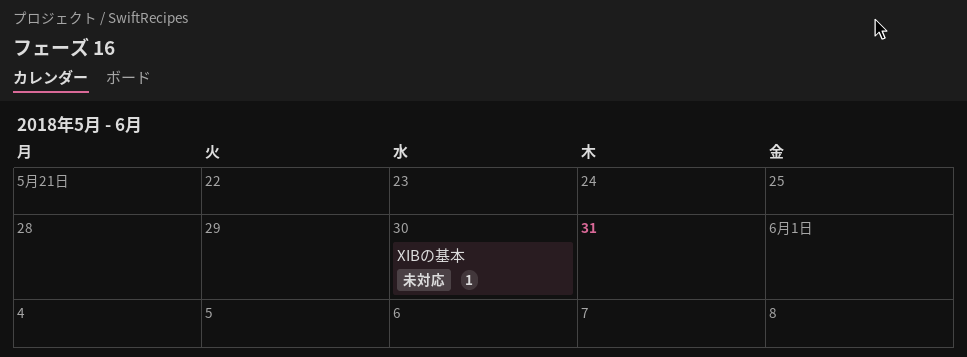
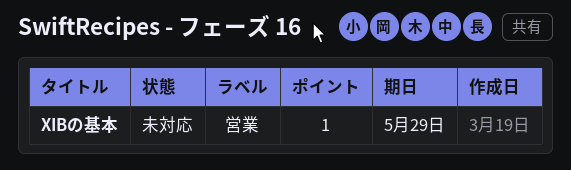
XIBの基本, due: May 30 -> May 29

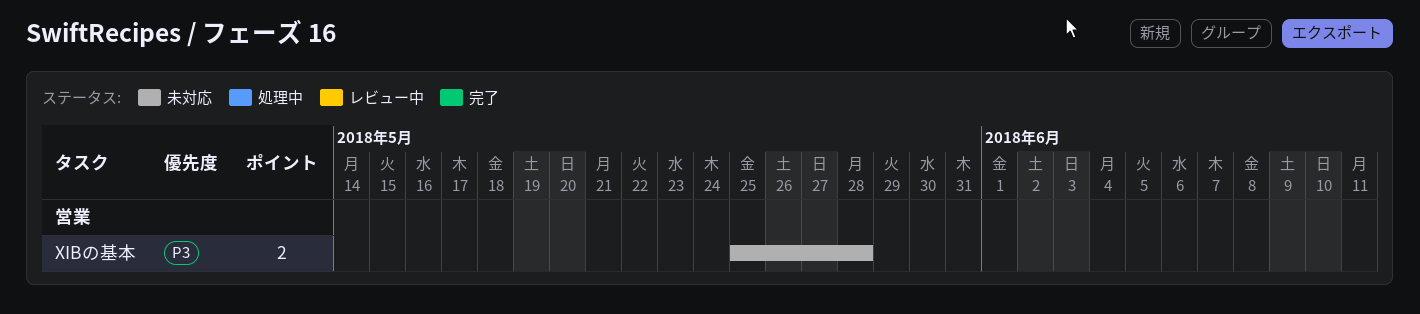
XIBの基本, estimate: 1 -> 2
XIBの基本, due: May 29 -> May 28

